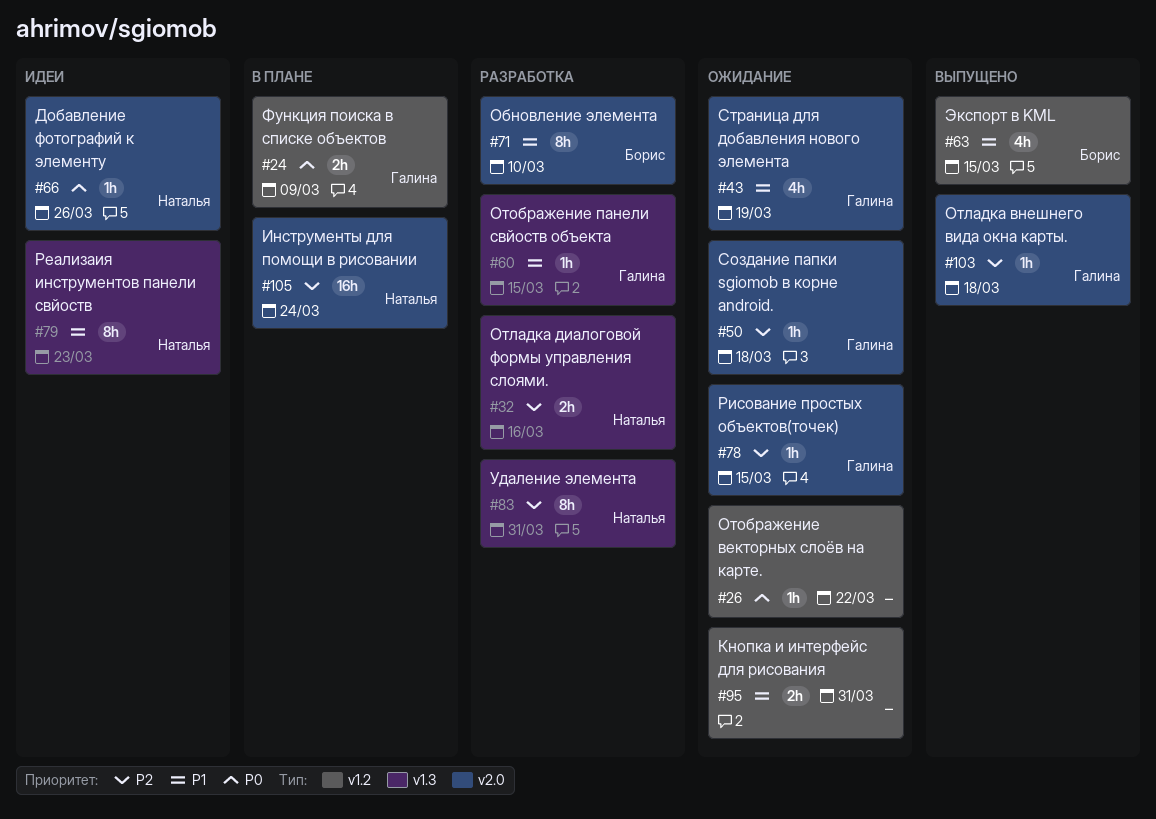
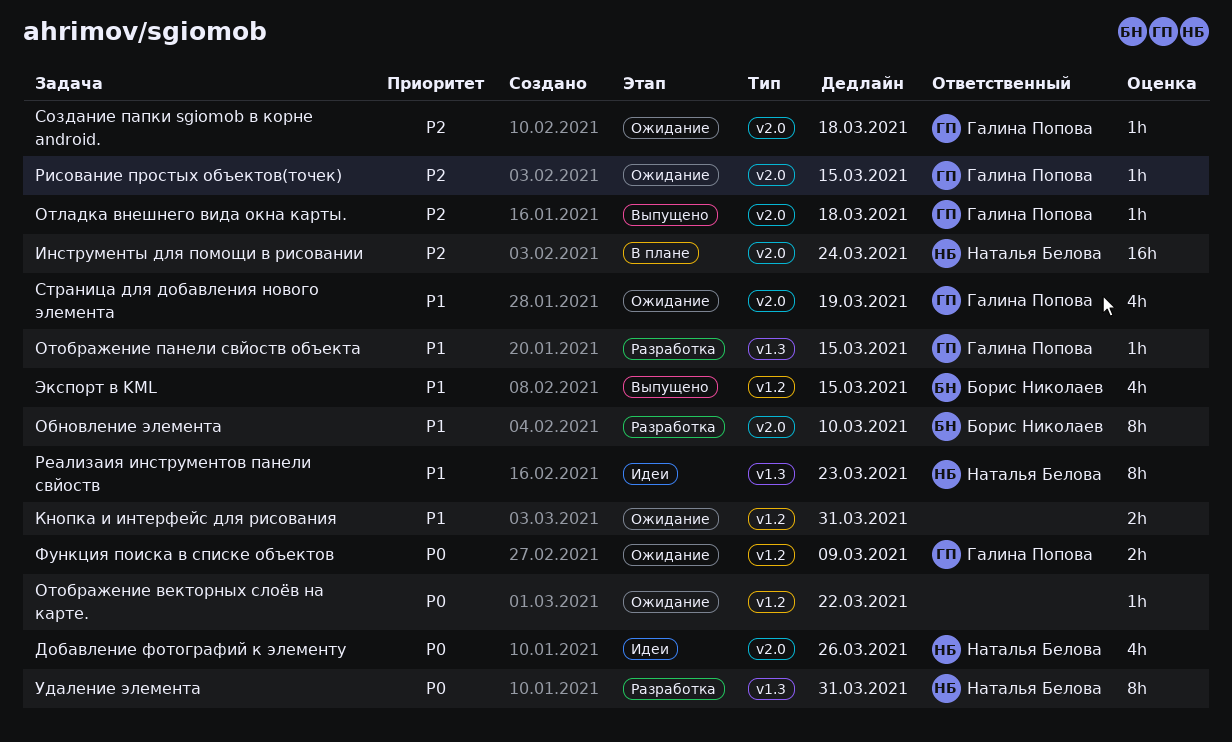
Добавление фотографий к элементу, estimate: 1h -> 4h
Отладка диалоговой формы управления слоями.: present -> none
Удаление элемента, priority: P2 -> P0
Функция поиска в списке объектов, status: В плане -> Ожидание

